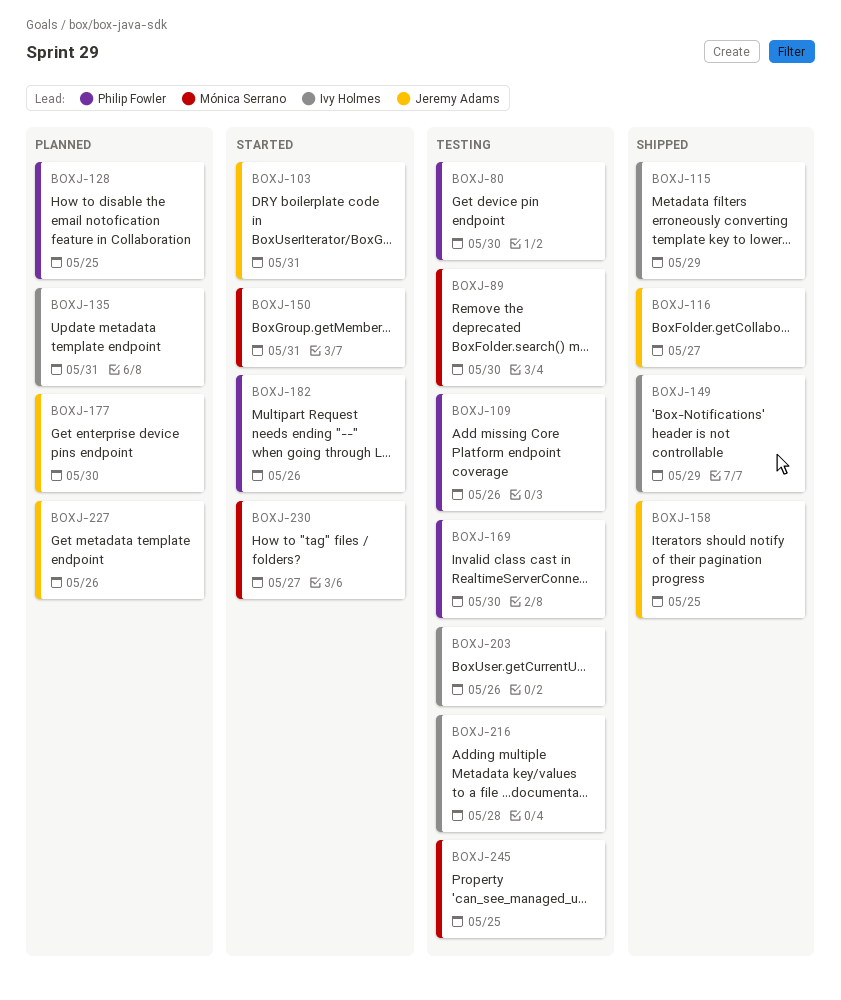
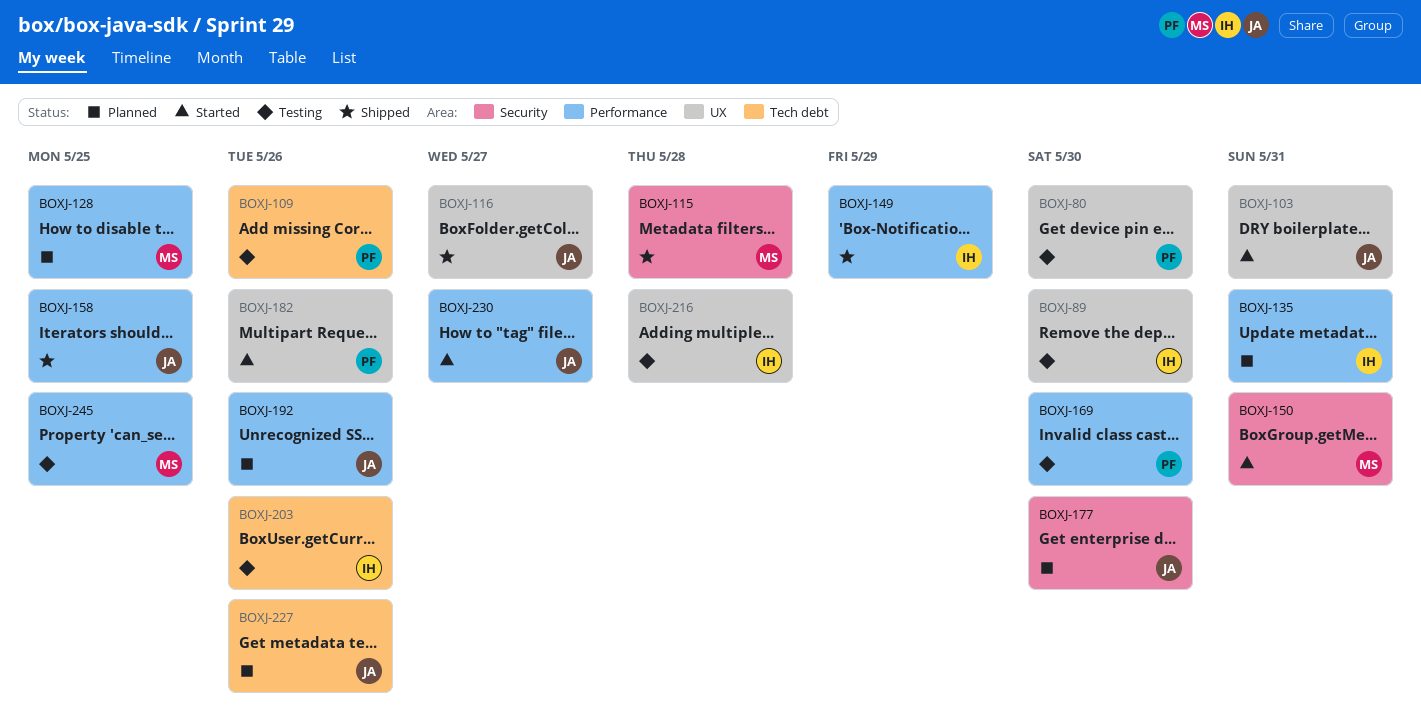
BOXJ-89, owner: Mónica Serrano -> Ivy Holmes
BOXJ-115, owner: Ivy Holmes -> Mónica Serrano
BOXJ-115, due: May 29 -> May 28
BOXJ-128, owner: Philip Fowler -> Mónica Serrano
BOXJ-192: none -> present
BOXJ-230, owner: Mónica Serrano -> Jeremy Adams

